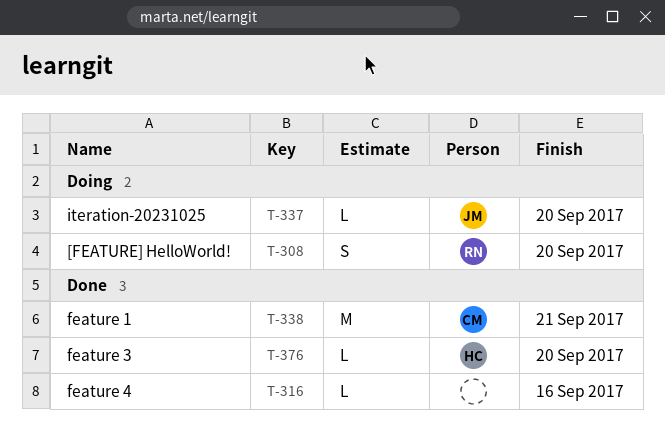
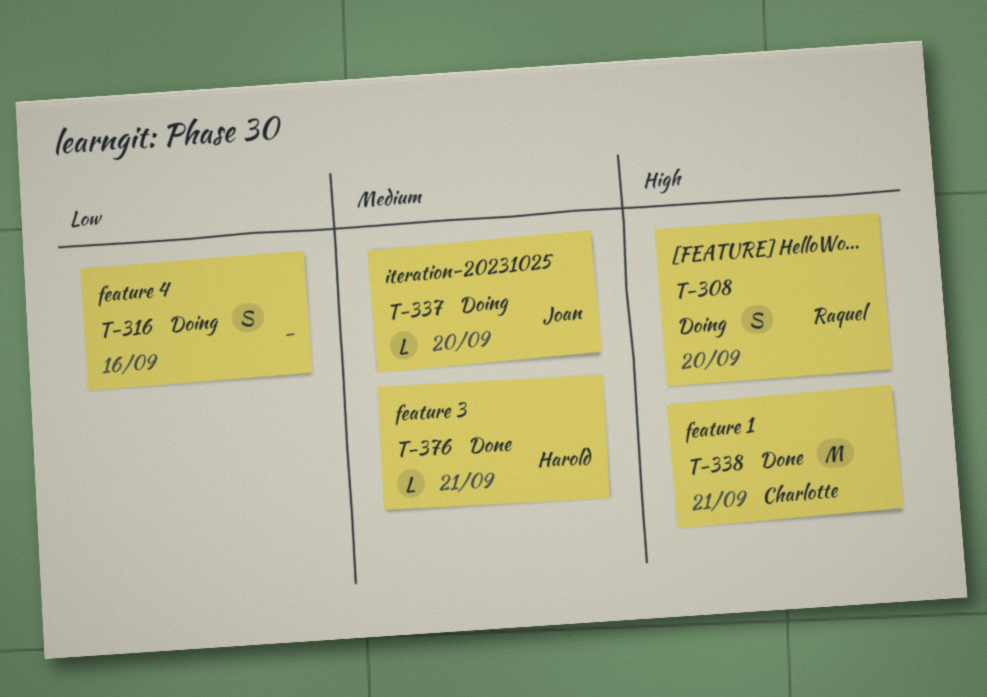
T-316, status: Done -> Doing
T-316, estimate: L -> S
T-376, due: Sep 20 -> Sep 21

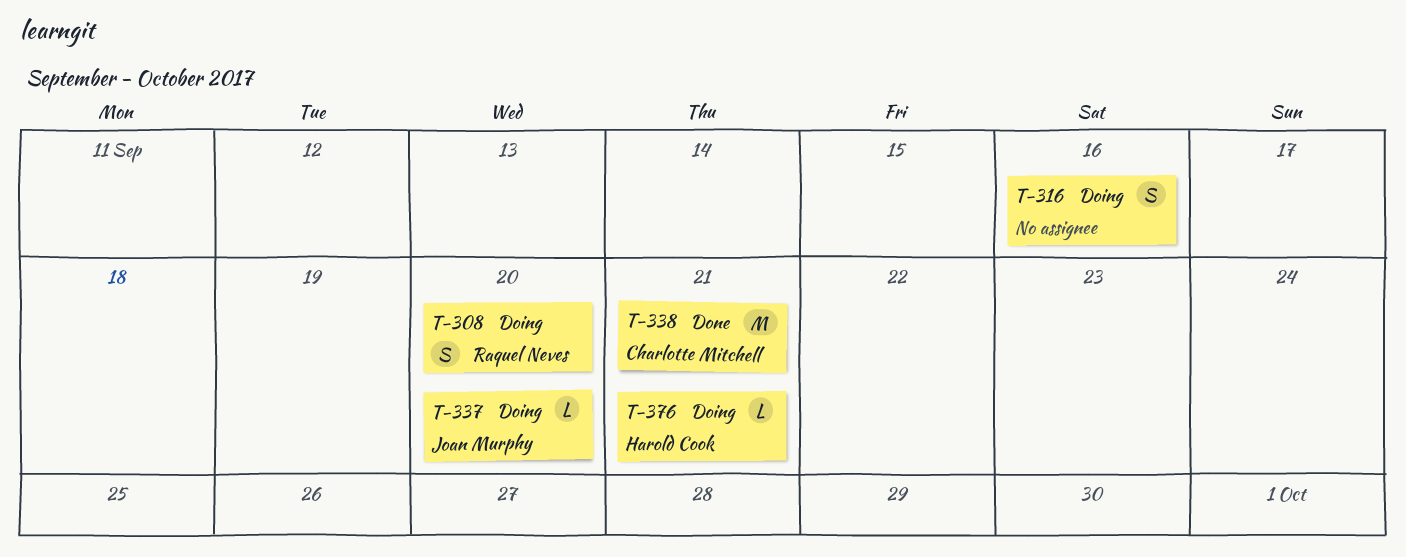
T-376, status: Done -> Doing

